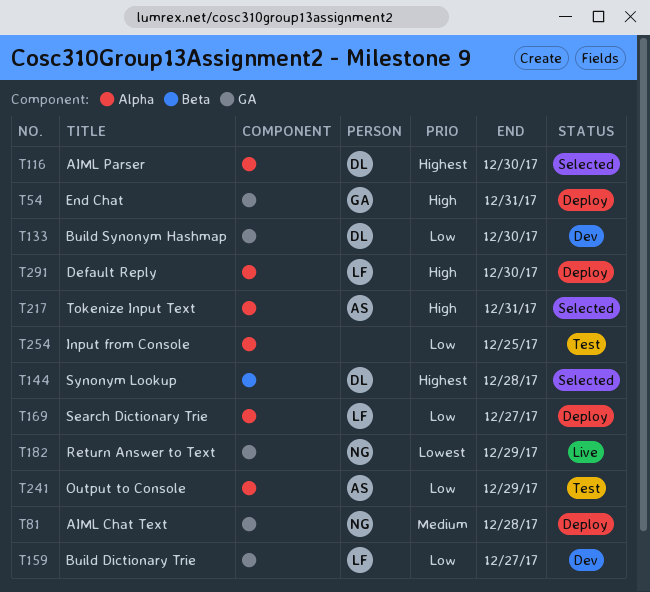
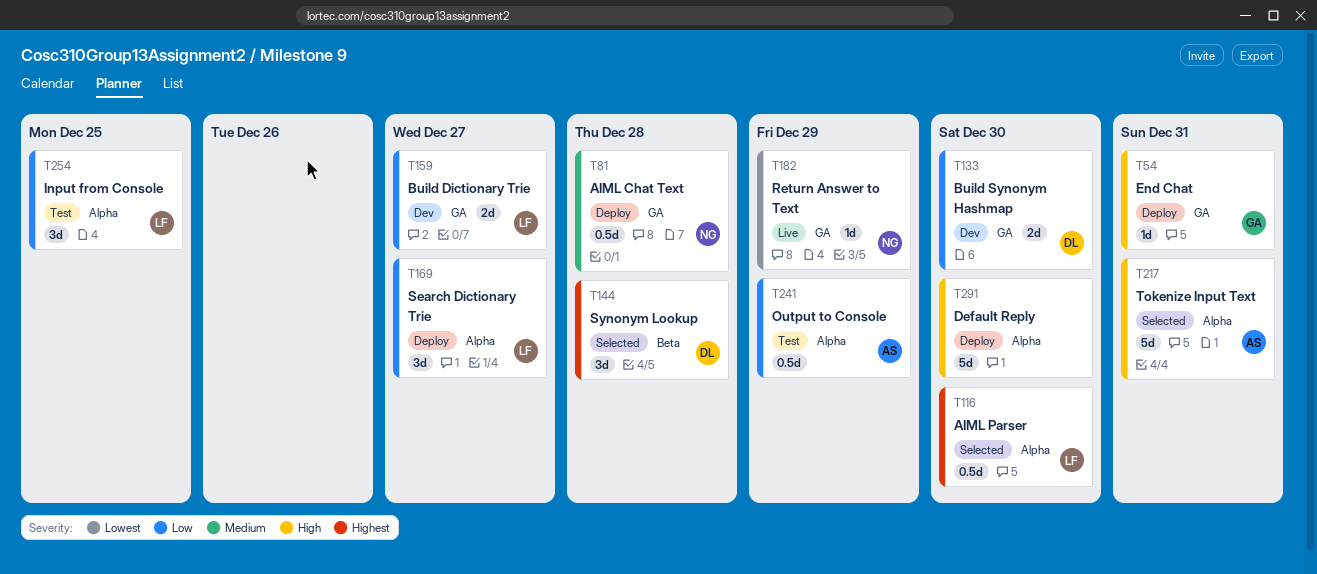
T116, owner: DL -> LF
T254, owner: none -> LF
T291, owner: LF -> none

